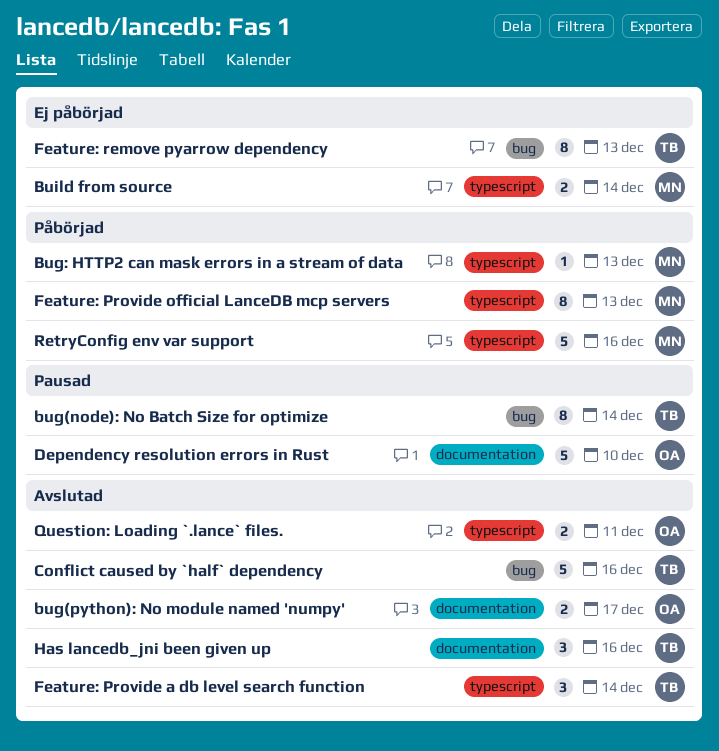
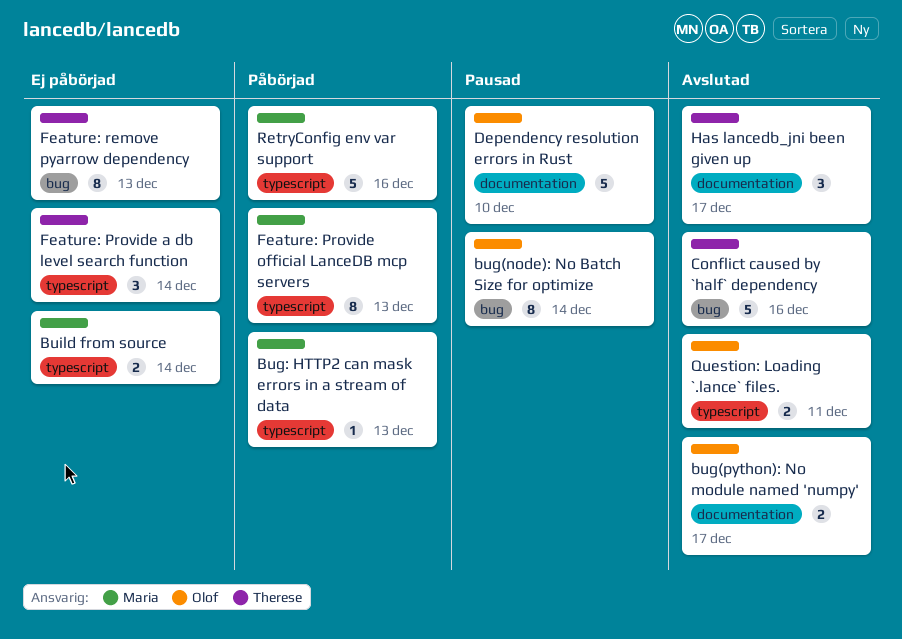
bug(node): No Batch Size for optimize, owner: Therese -> Olof
Feature: Provide a db level search function, status: Avslutad -> Ej påbörjad
Has lancedb_jni been given up, due: Dec 16 -> Dec 17

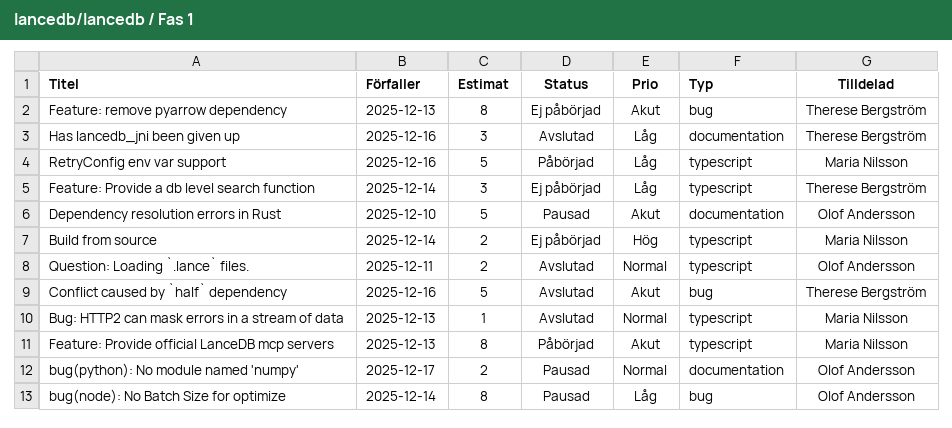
bug(python): No module named 'numpy', status: Avslutad -> Pausad
Bug: HTTP2 can mask errors in a stream of data, status: Påbörjad -> Avslutad
Has lancedb_jni been given up, due: Dec 17 -> Dec 16

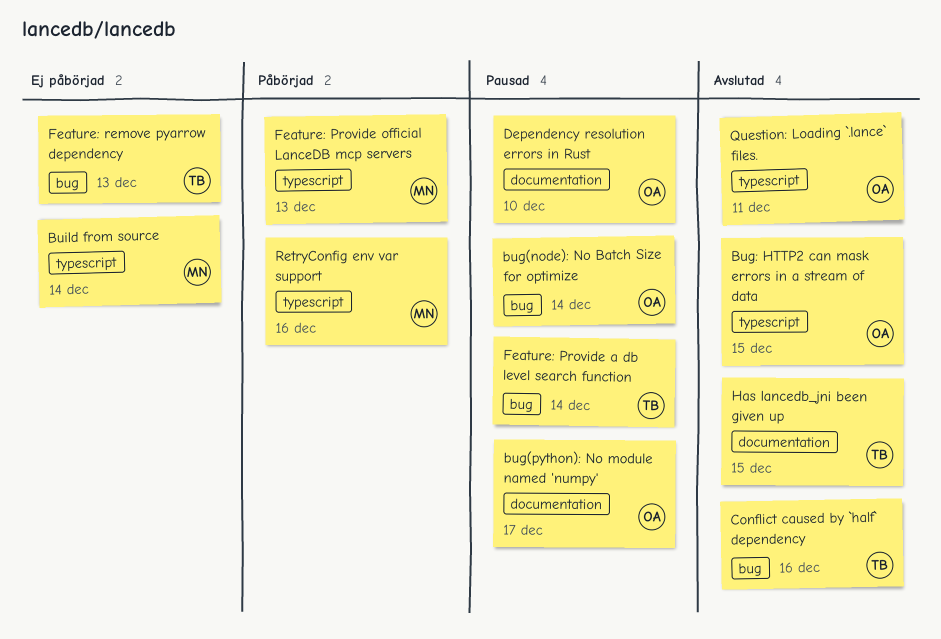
Bug: HTTP2 can mask errors in a stream of data, owner: Maria Nilsson -> Olof Andersson
Bug: HTTP2 can mask errors in a stream of data, due: Dec 13 -> Dec 15
Feature: Provide a db level search function, status: Ej påbörjad -> Pausad
Feature: Provide a db level search function, label: typescript -> bug
Has lancedb_jni been given up, due: Dec 16 -> Dec 15

